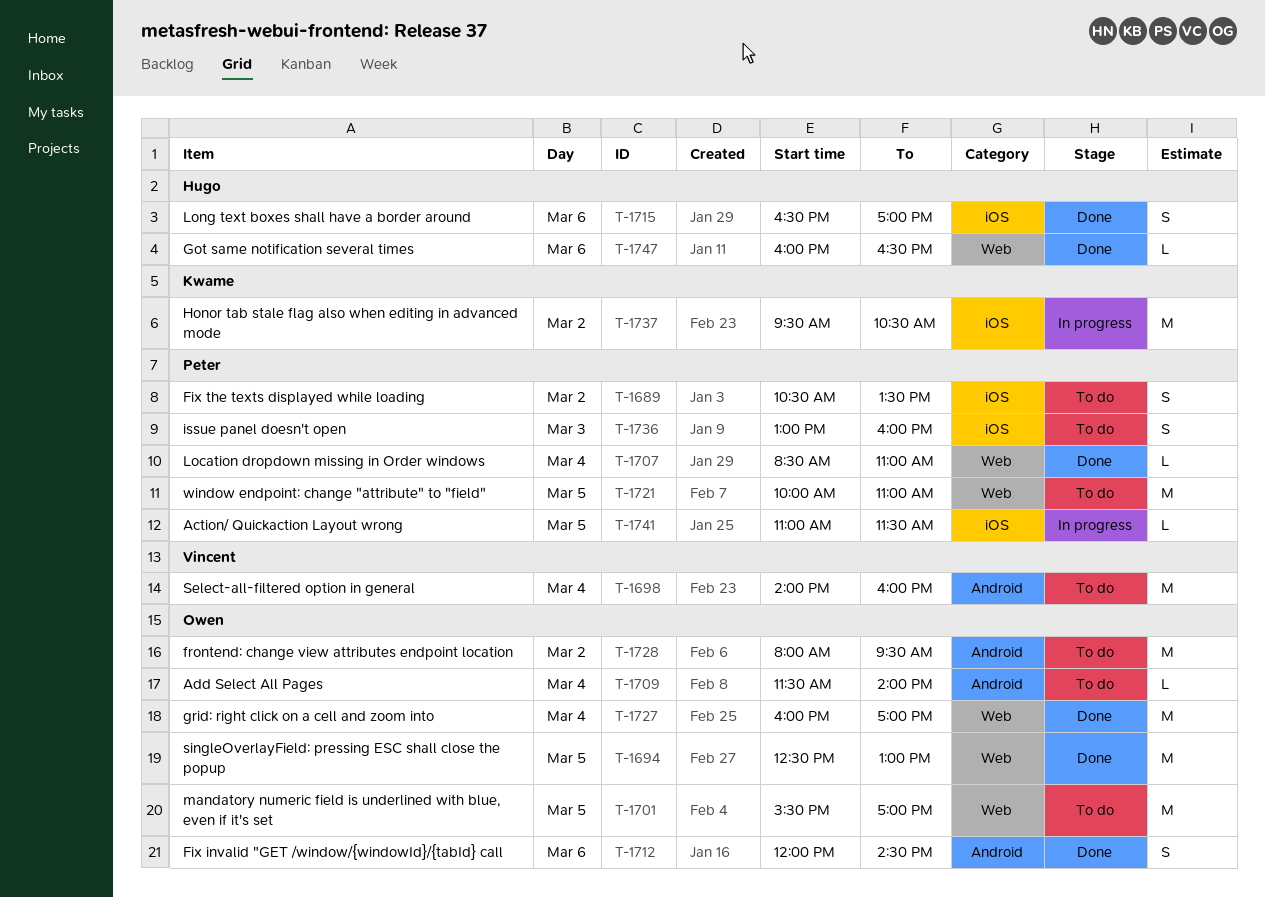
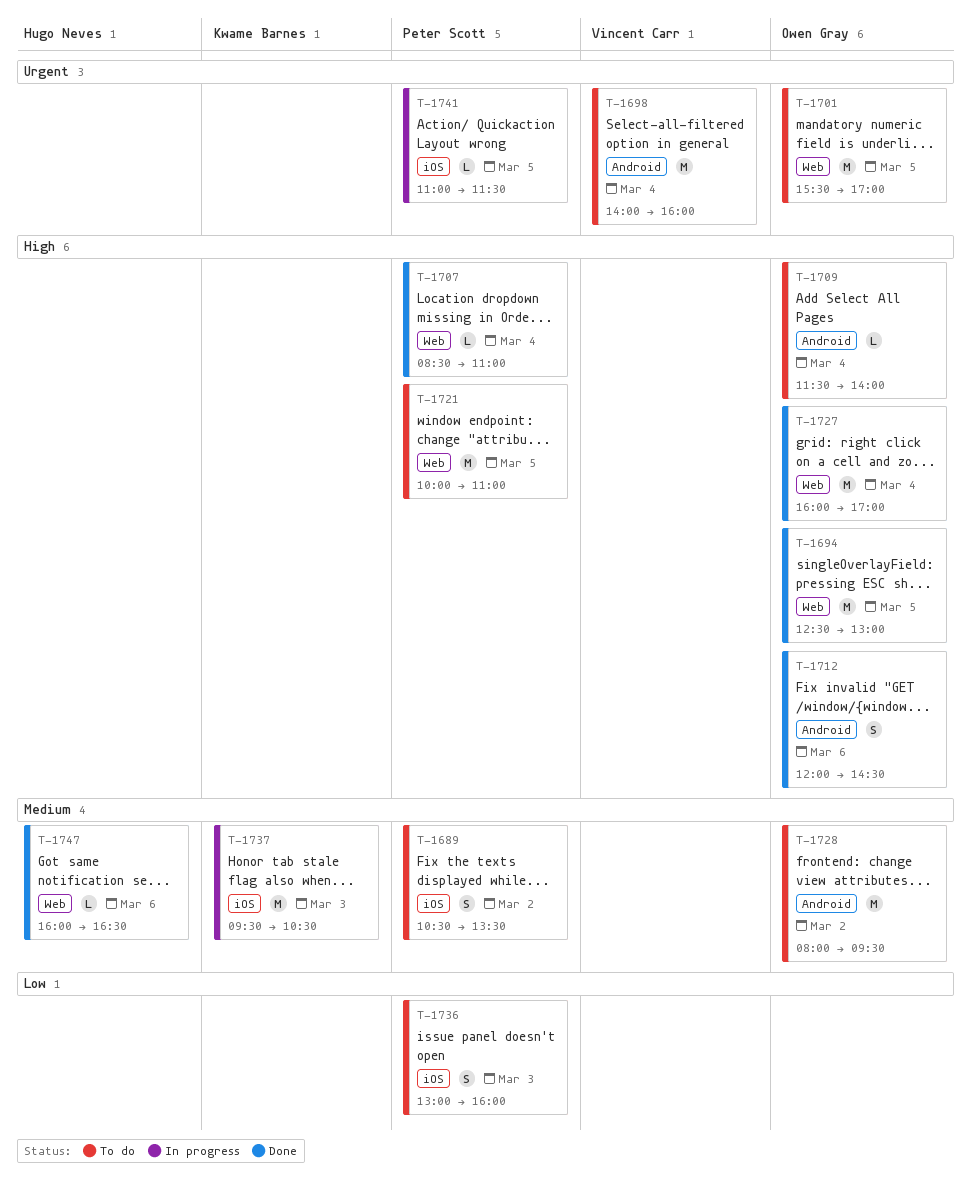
T-1715: present -> none
T-1737, day: Mar 2 -> Mar 3

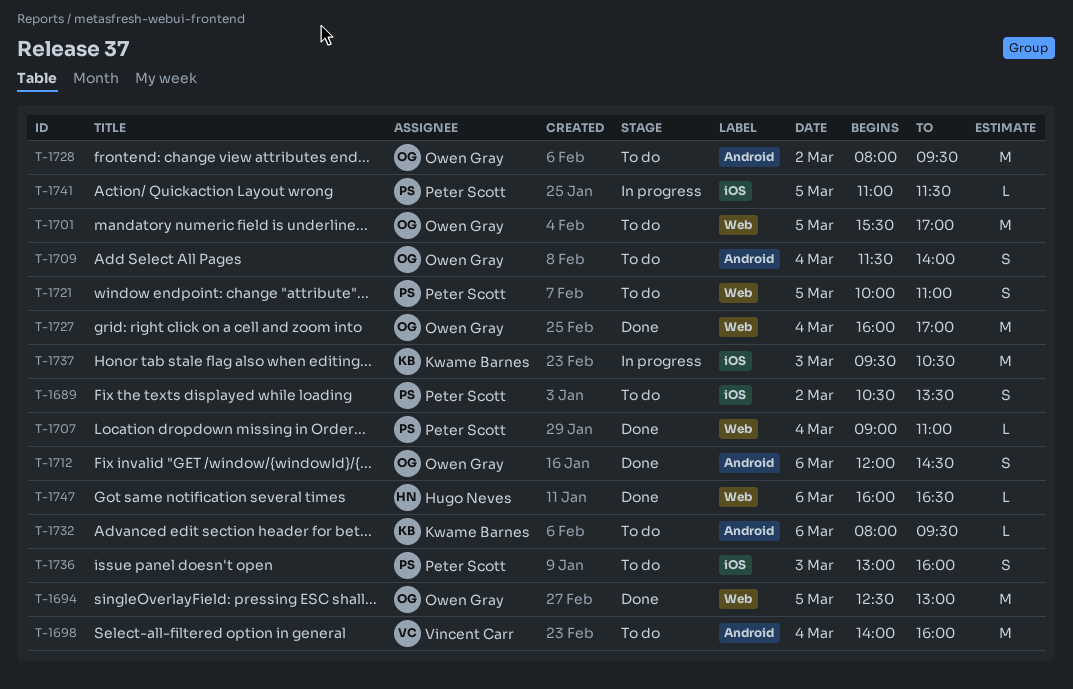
T-1707, begins: 08:30 -> 09:00
T-1709, estimate: L -> S
T-1721, estimate: M -> S
T-1732: none -> present

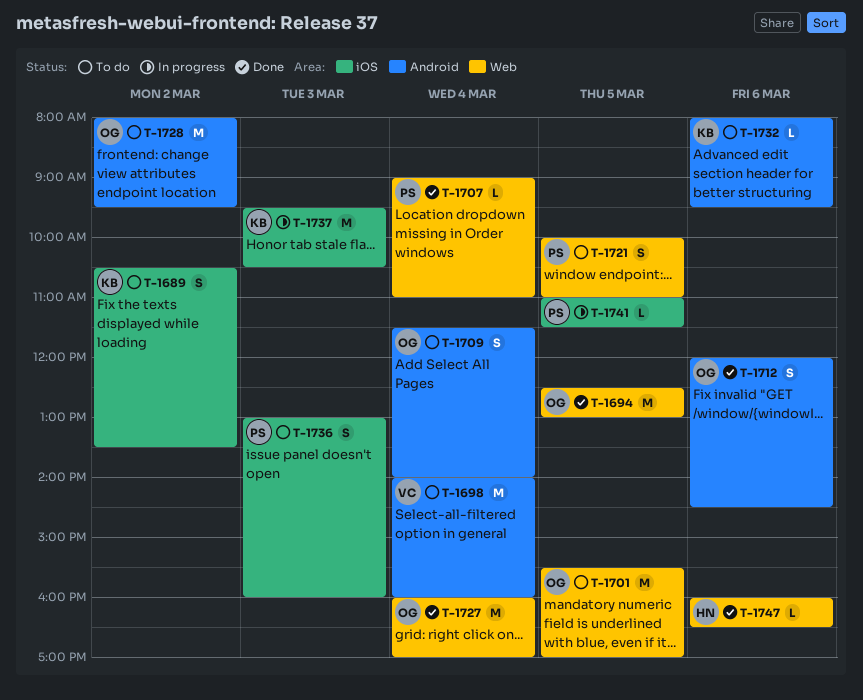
T-1689, owner: Peter Scott -> Kwame Barnes

